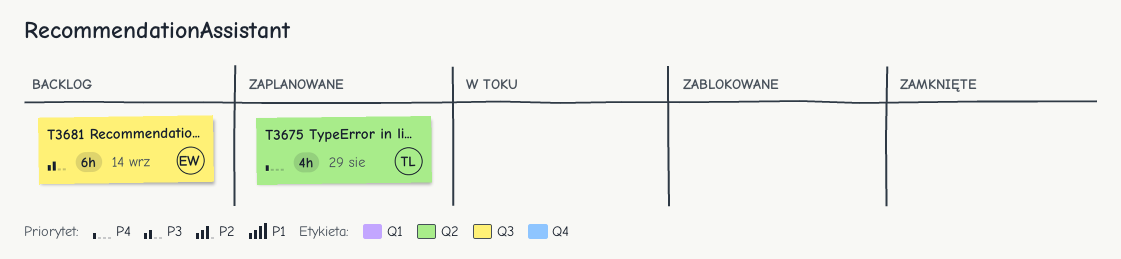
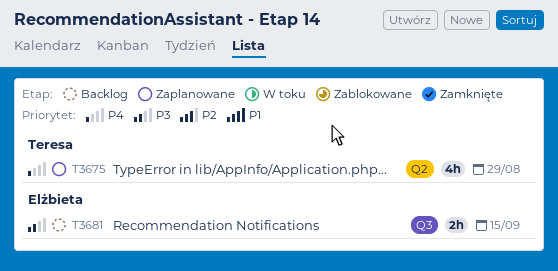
T3681, estimate: 6h -> 2h
T3681, due: Sep 14 -> Sep 15

